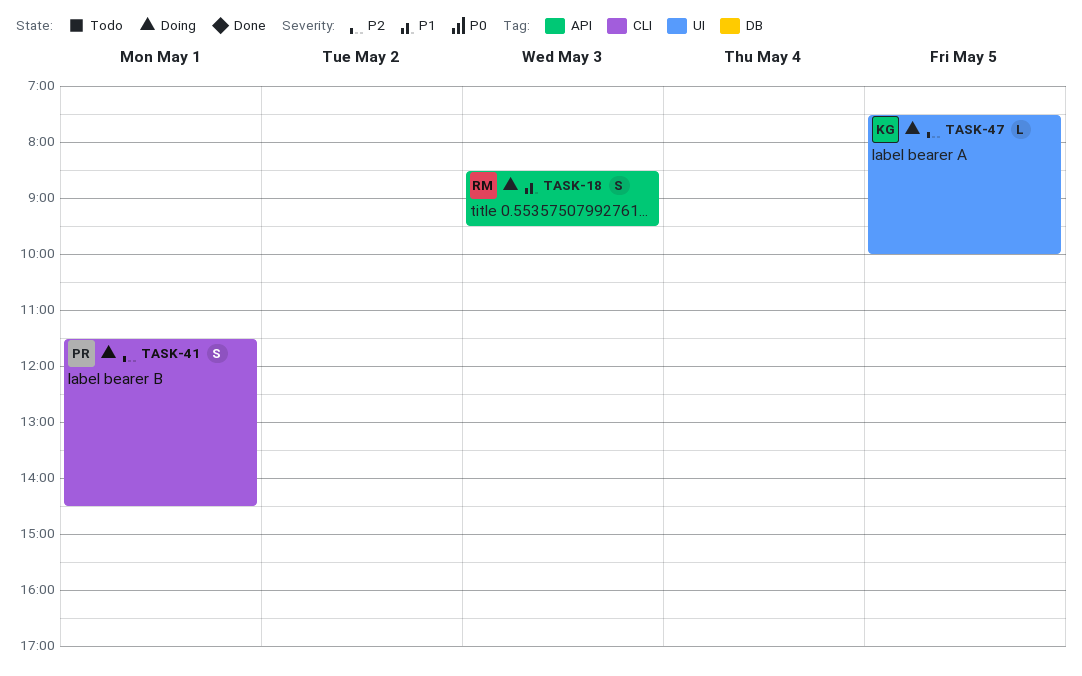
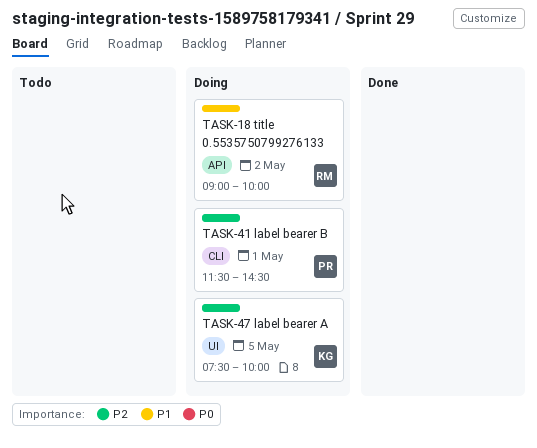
TASK-18, day: May 3 -> May 2
TASK-18, begins: 08:30 -> 09:00
TASK-18, ends: 09:30 -> 10:00

